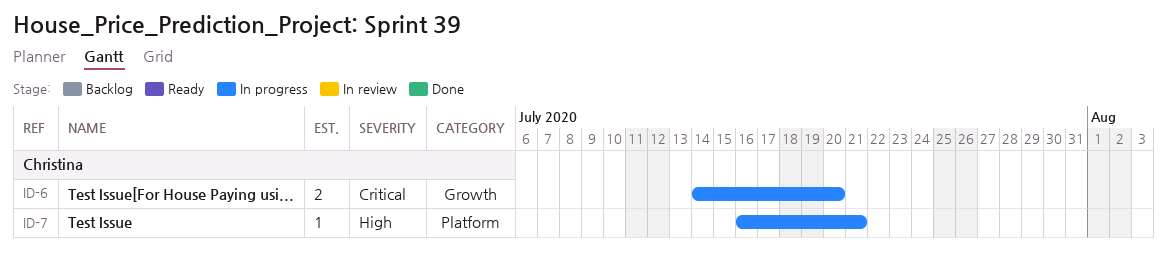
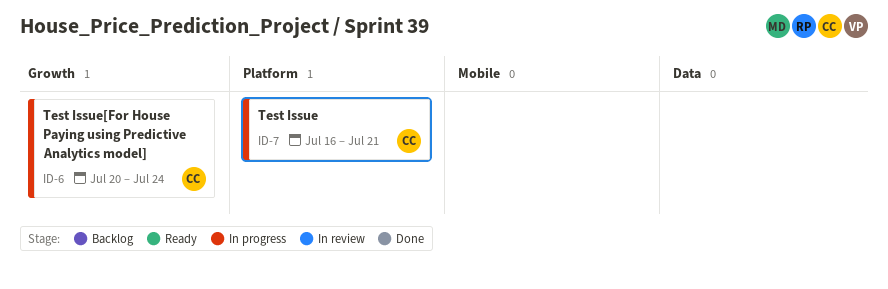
ID-6, start: Jul 14 -> Jul 20
ID-6, due: Jul 20 -> Jul 24

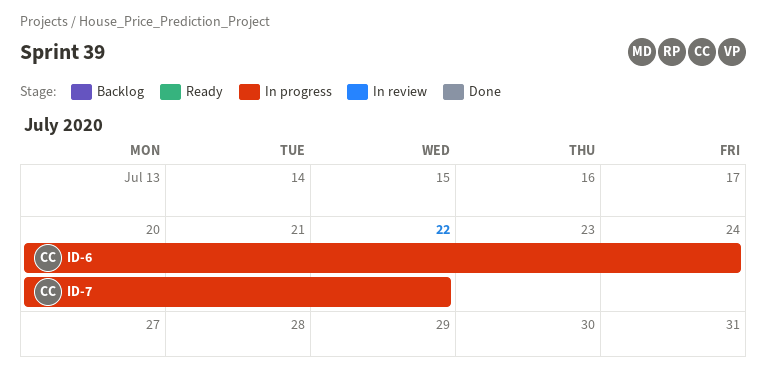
ID-7, start: Jul 16 -> Jul 20
ID-7, due: Jul 21 -> Jul 22

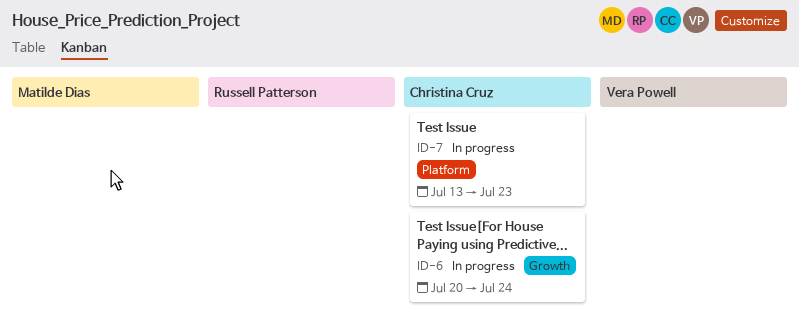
ID-7, start: Jul 20 -> Jul 13
ID-7, due: Jul 22 -> Jul 23

